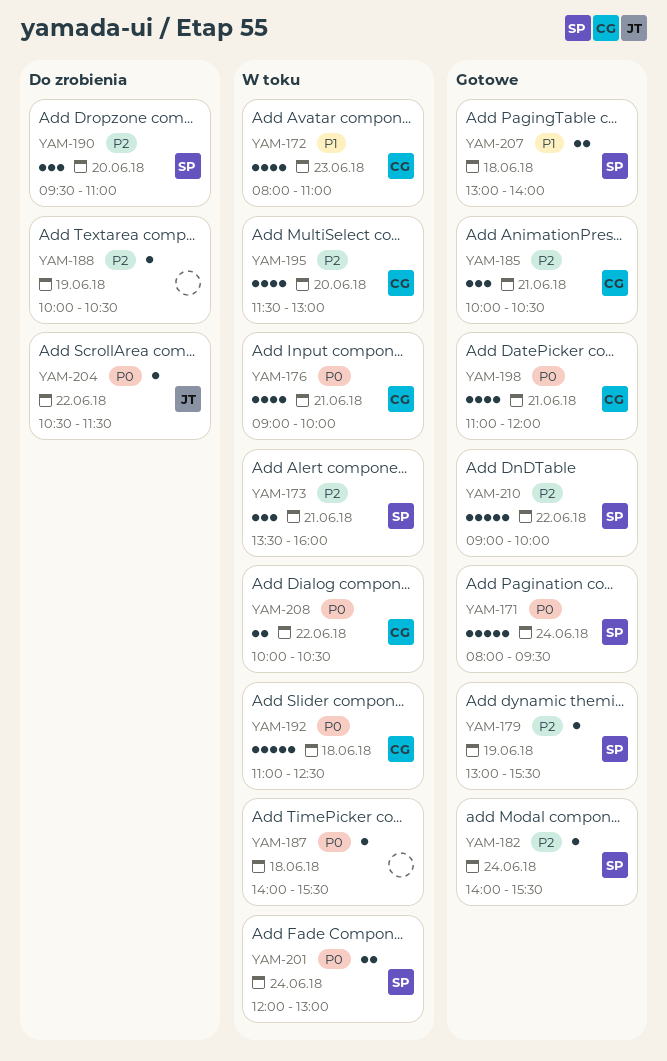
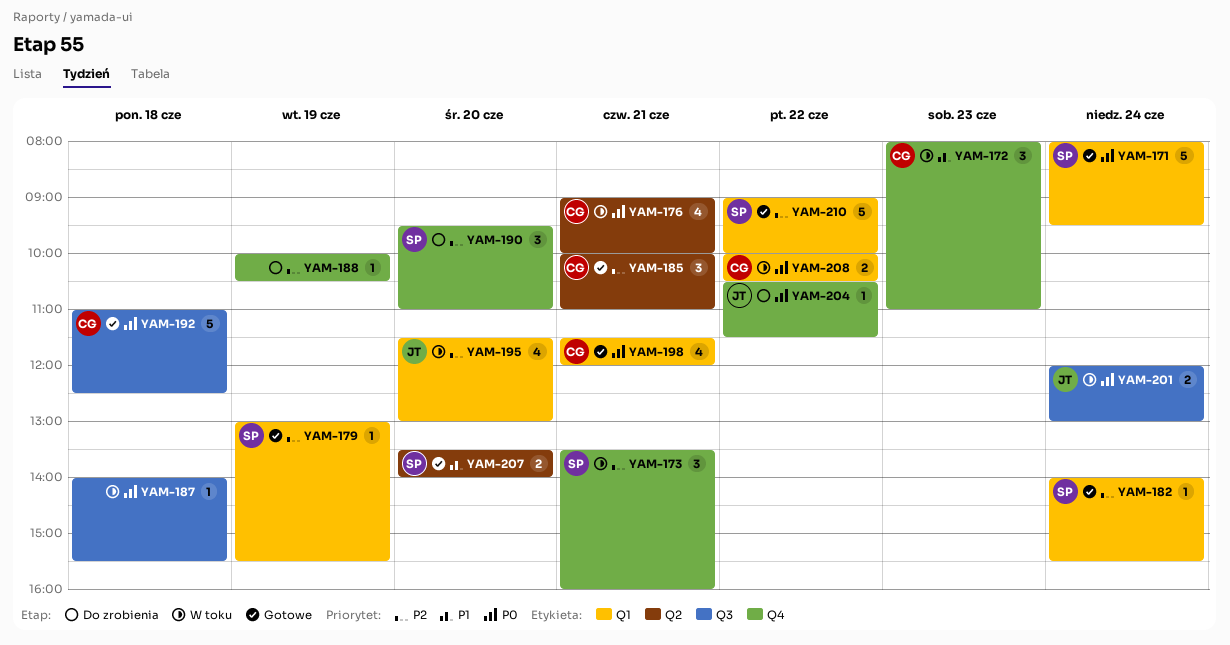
YAM-172, estimate: 4 -> 3
YAM-185, ends: 10:30 -> 11:00
YAM-192, status: W toku -> Gotowe
YAM-195, owner: CG -> JT
YAM-198, begins: 11:00 -> 11:30
YAM-201, owner: SP -> JT
YAM-207, day: Jun 18 -> Jun 20
YAM-207, begins: 13:00 -> 13:30

